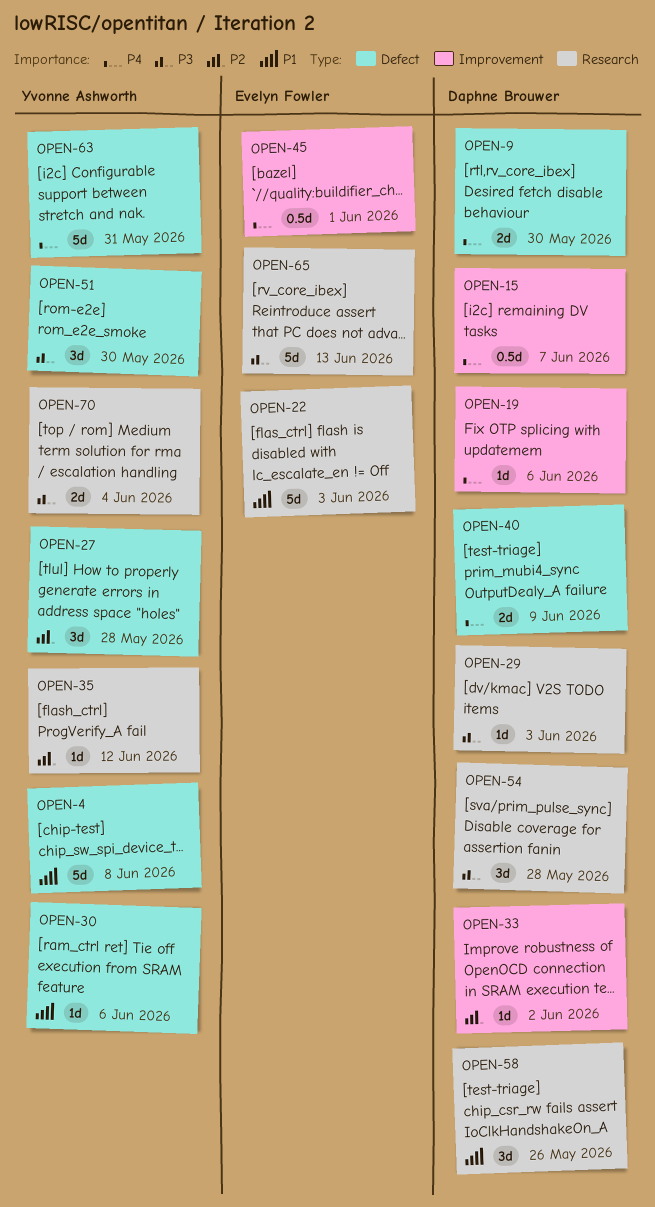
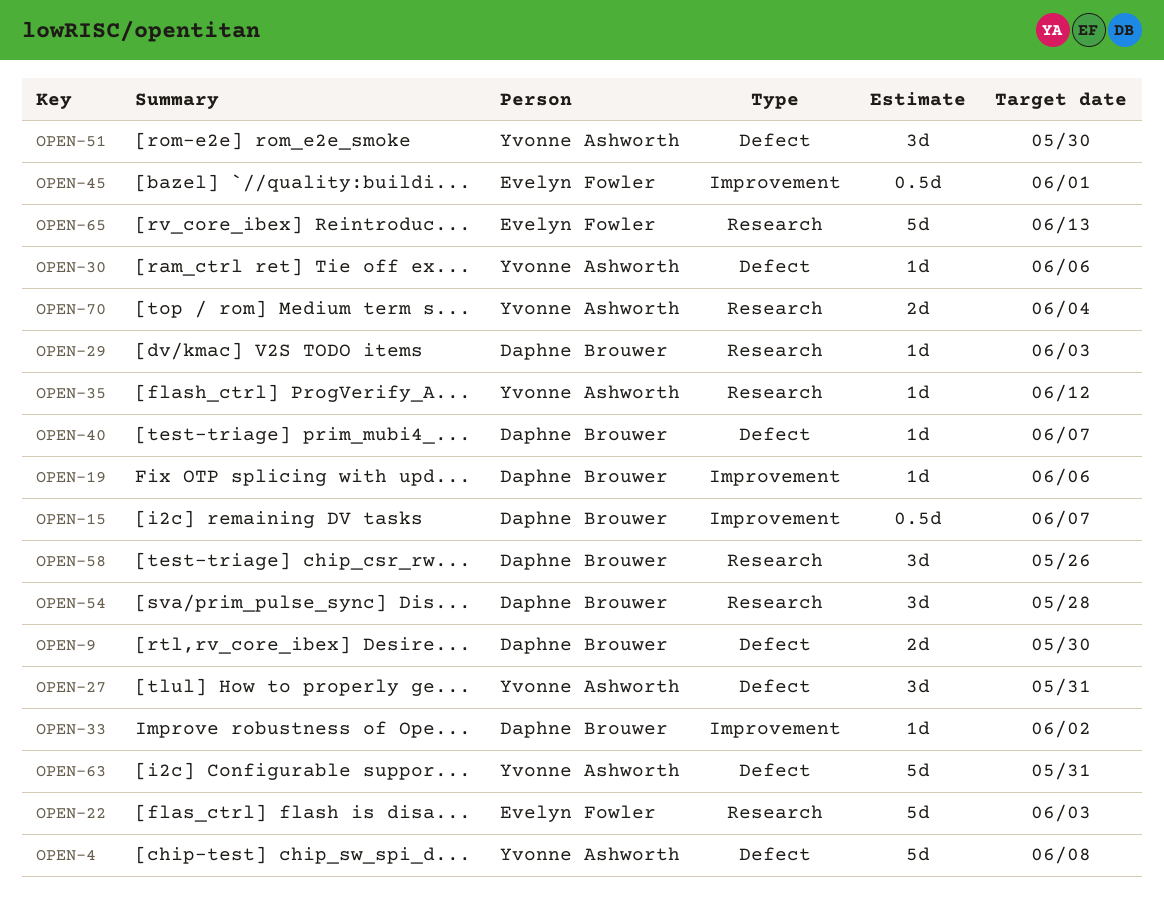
OPEN-27, due: May 28 -> May 31
OPEN-40, estimate: 2d -> 1d
OPEN-40, due: Jun 9 -> Jun 7

